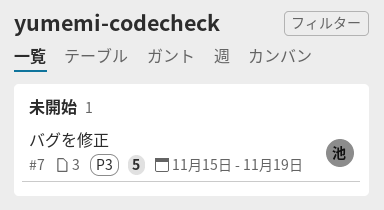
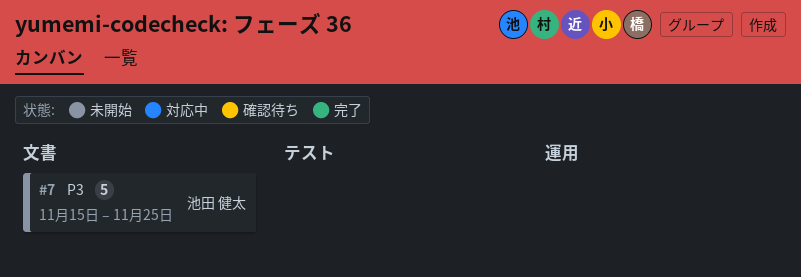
#7, due: Nov 19 -> Nov 25

